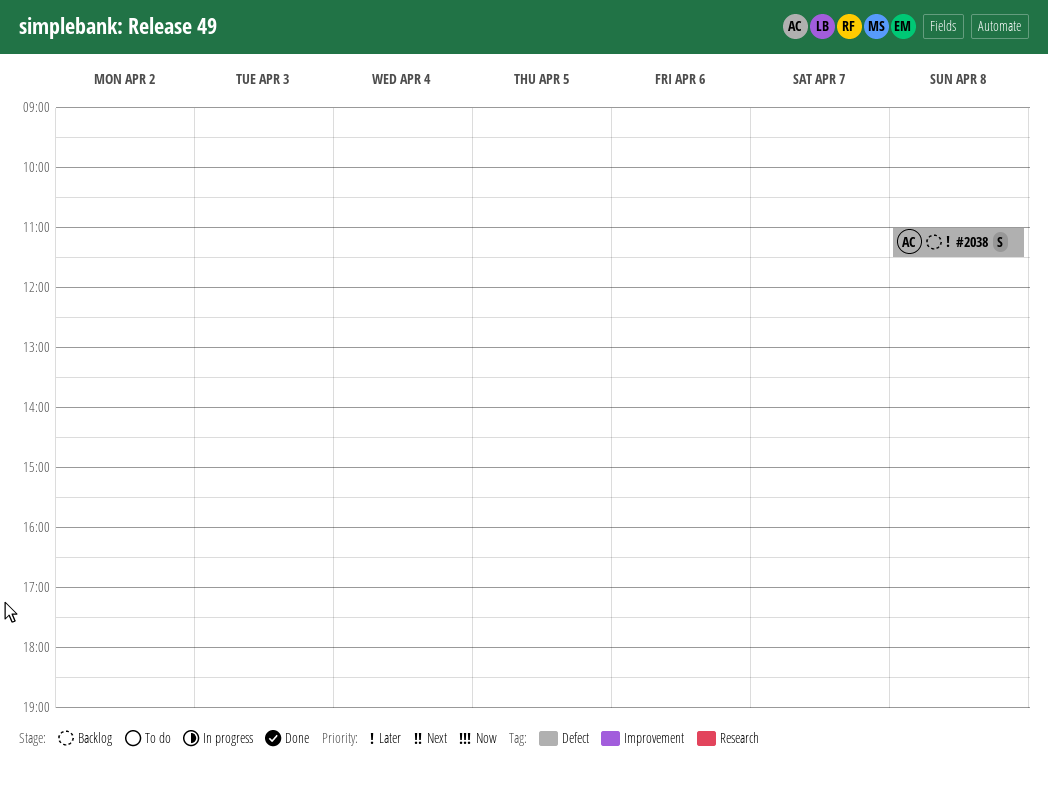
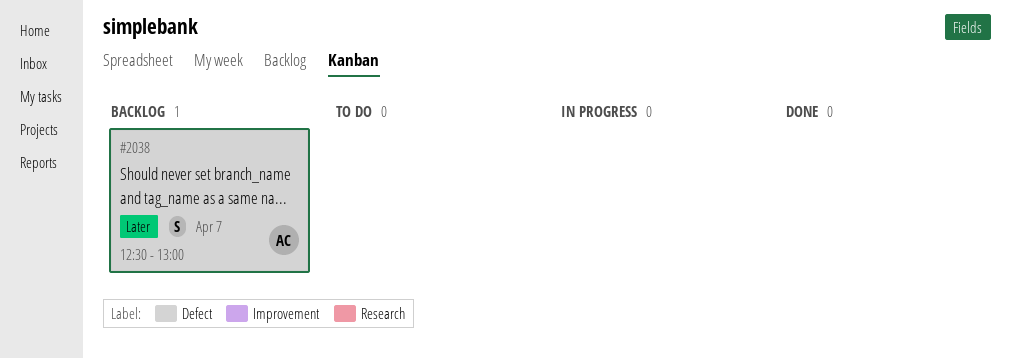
#2038, day: Apr 8 -> Apr 7
#2038, begins: 11:00 -> 12:30
#2038, ends: 11:30 -> 13:00

